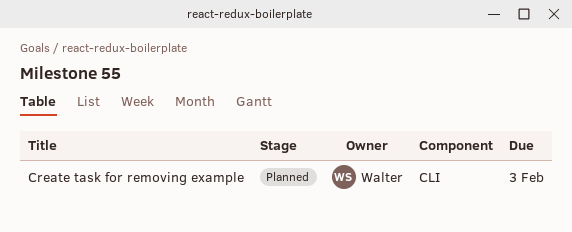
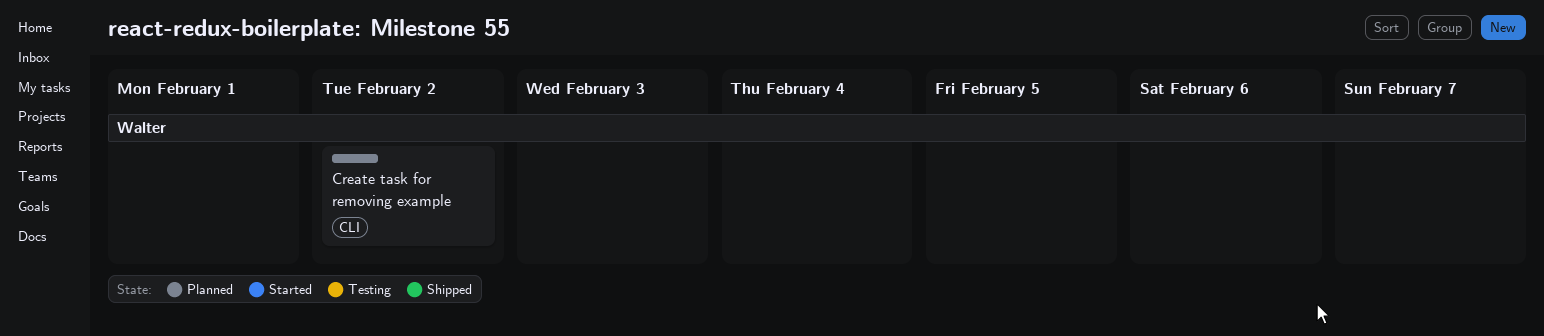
Create task for removing example, due: Feb 3 -> Feb 2

